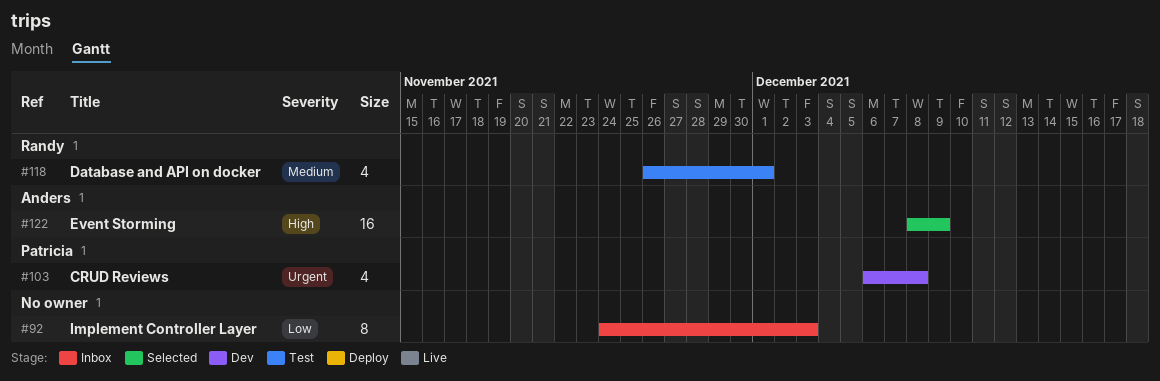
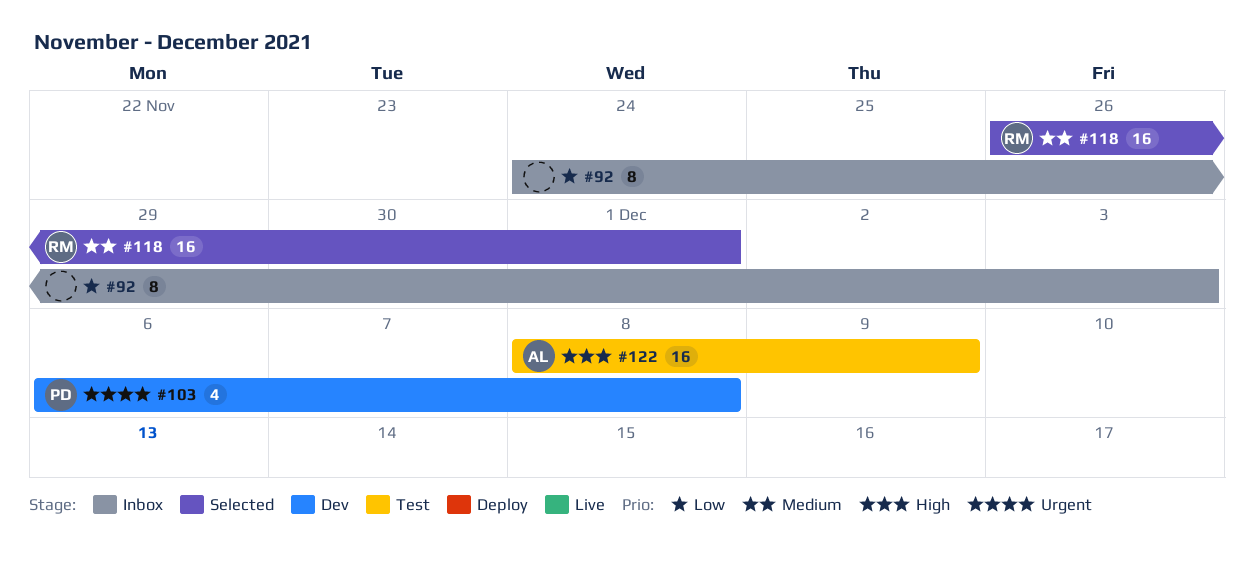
#118, status: Test -> Selected
#118, estimate: 4 -> 16
#122, status: Selected -> Test

